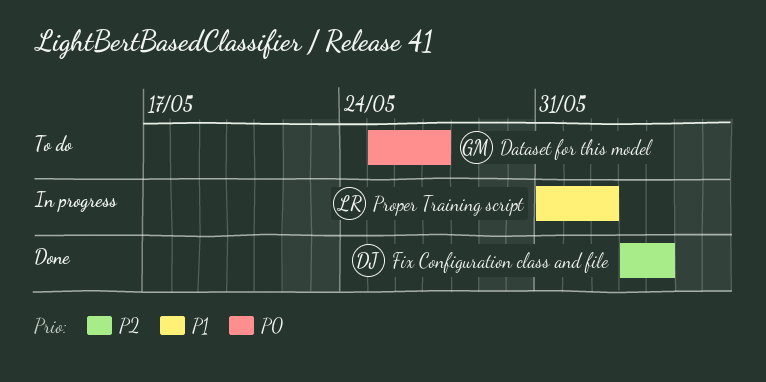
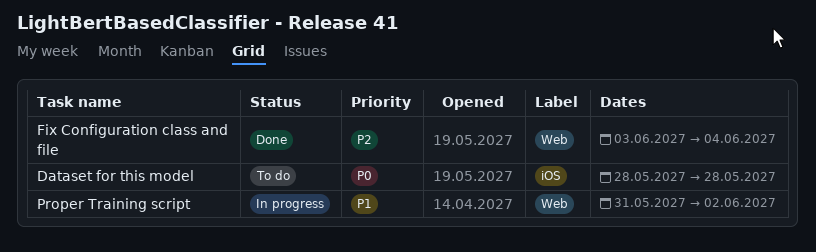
Dataset for this model, start: May 25 -> May 28
Dataset for this model, due: May 27 -> May 28

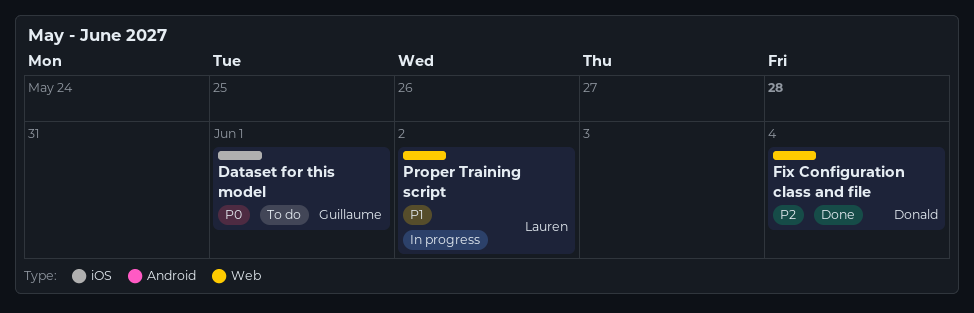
Dataset for this model, due: May 28 -> Jun 1

